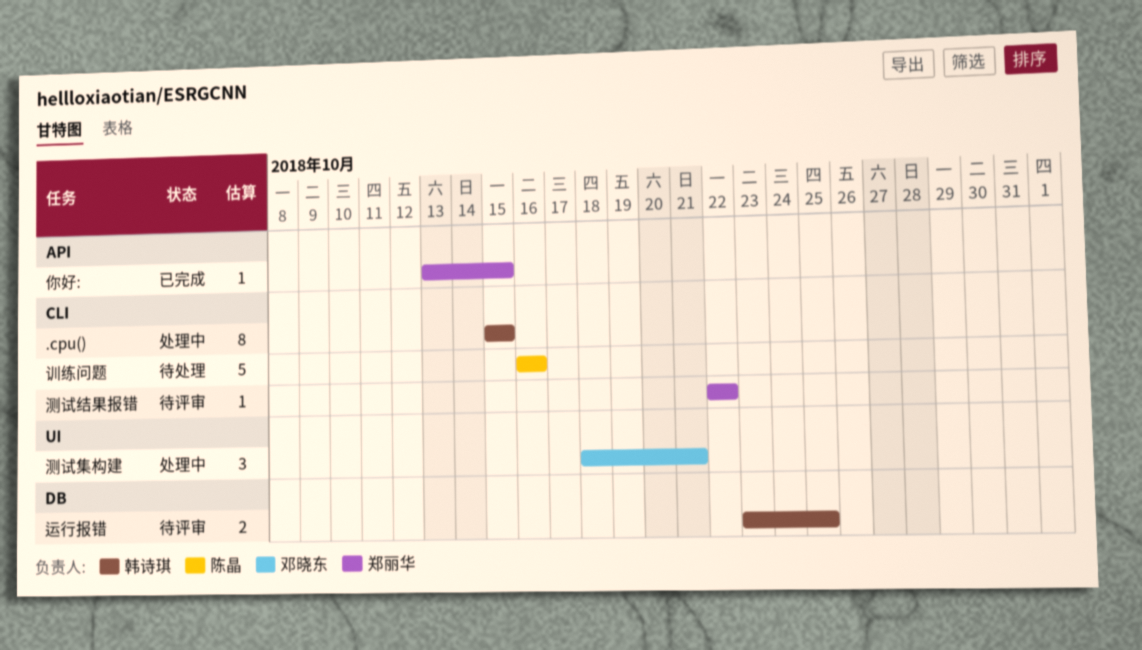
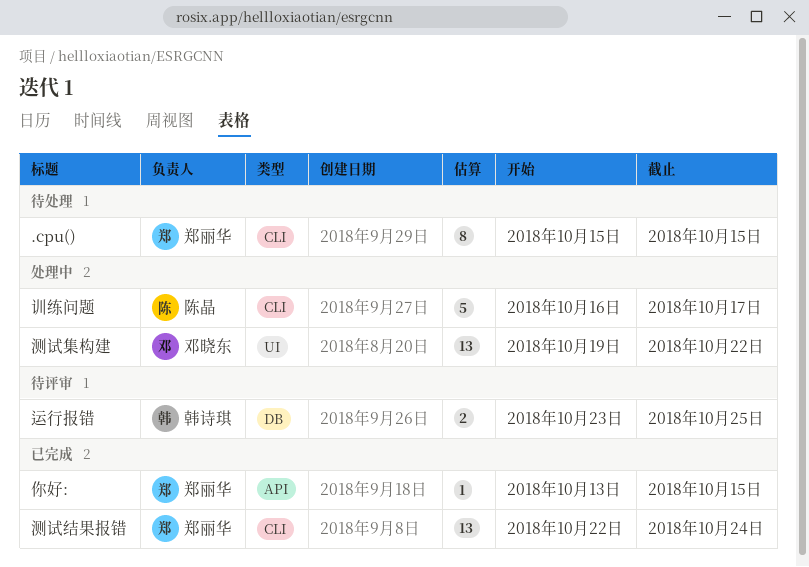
.cpu(), status: 处理中 -> 待处理
.cpu(), owner: 韩诗琪 -> 郑丽华
测试结果报错, status: 待评审 -> 已完成
测试结果报错, estimate: 1 -> 13
测试结果报错, due: Oct 22 -> Oct 24
测试集构建, estimate: 3 -> 13
测试集构建, start: Oct 18 -> Oct 19
测试集构建, due: Oct 21 -> Oct 22
训练问题, status: 待处理 -> 处理中
训练问题, due: Oct 16 -> Oct 17

